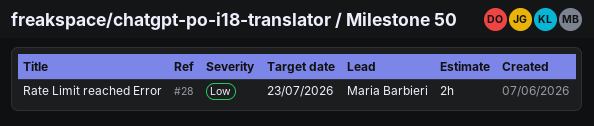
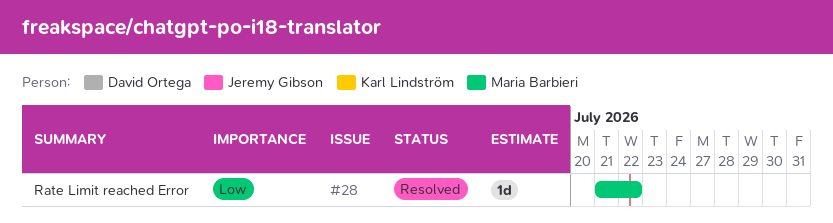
#28, estimate: 2h -> 1d
#28, due: Jul 23 -> Jul 22

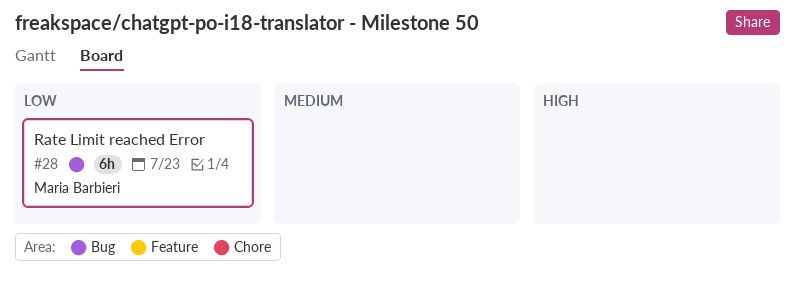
#28, estimate: 1d -> 6h
#28, due: Jul 22 -> Jul 23

